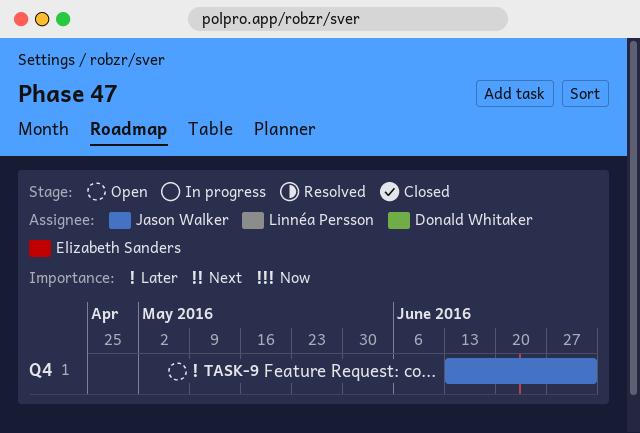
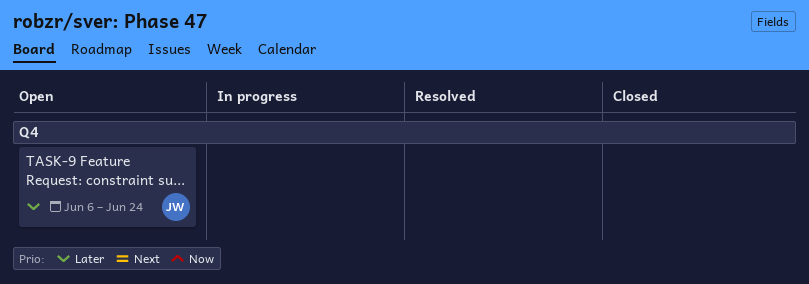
TASK-9, start: Jun 13 -> Jun 6
TASK-9, due: Jul 1 -> Jun 24

